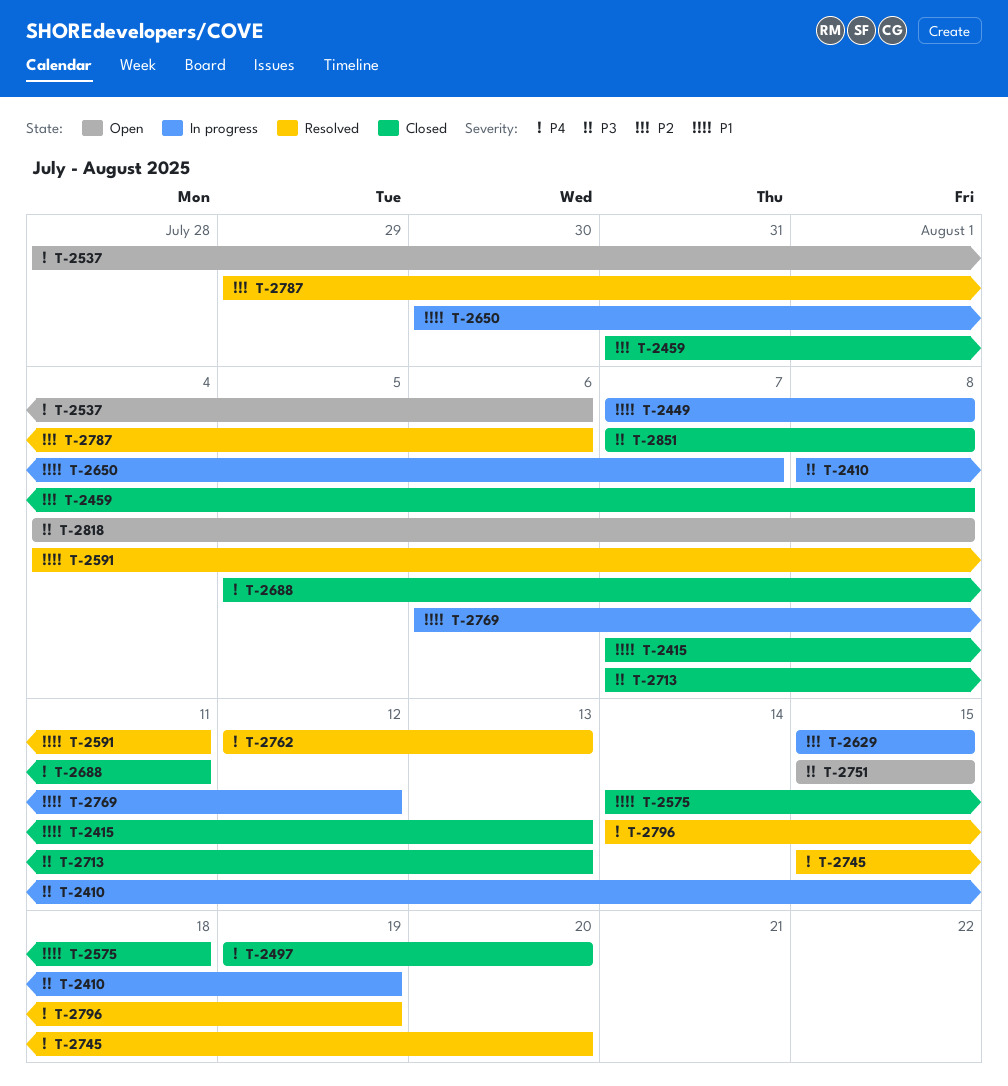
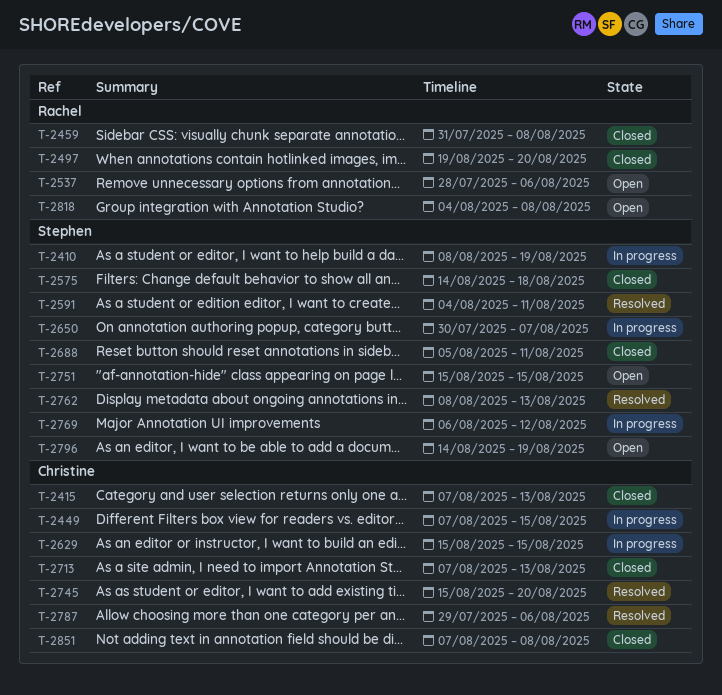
T-2449, due: Aug 8 -> Aug 15
T-2762, start: Aug 12 -> Aug 8
T-2796, status: Resolved -> Open

